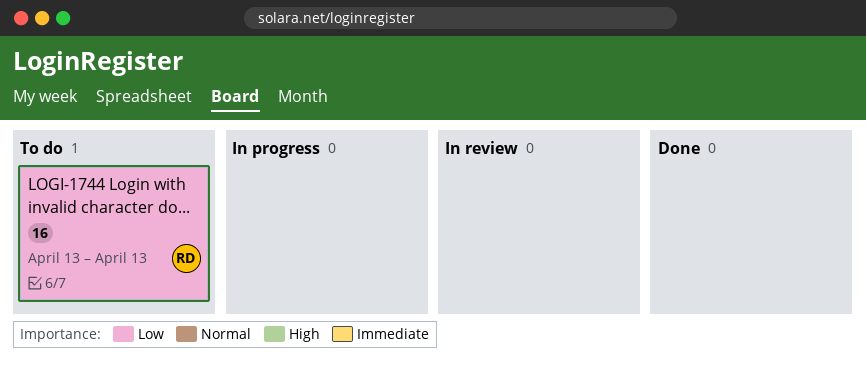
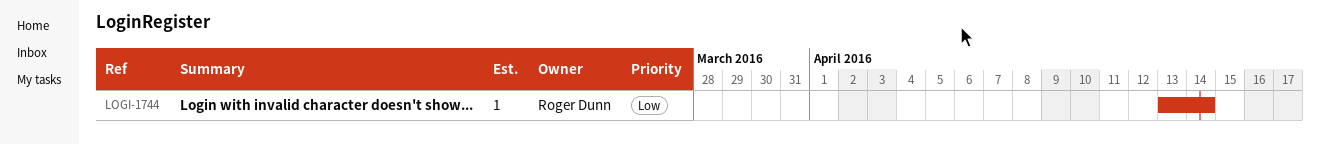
LOGI-1744, estimate: 16 -> 1
LOGI-1744, due: Apr 13 -> Apr 14

